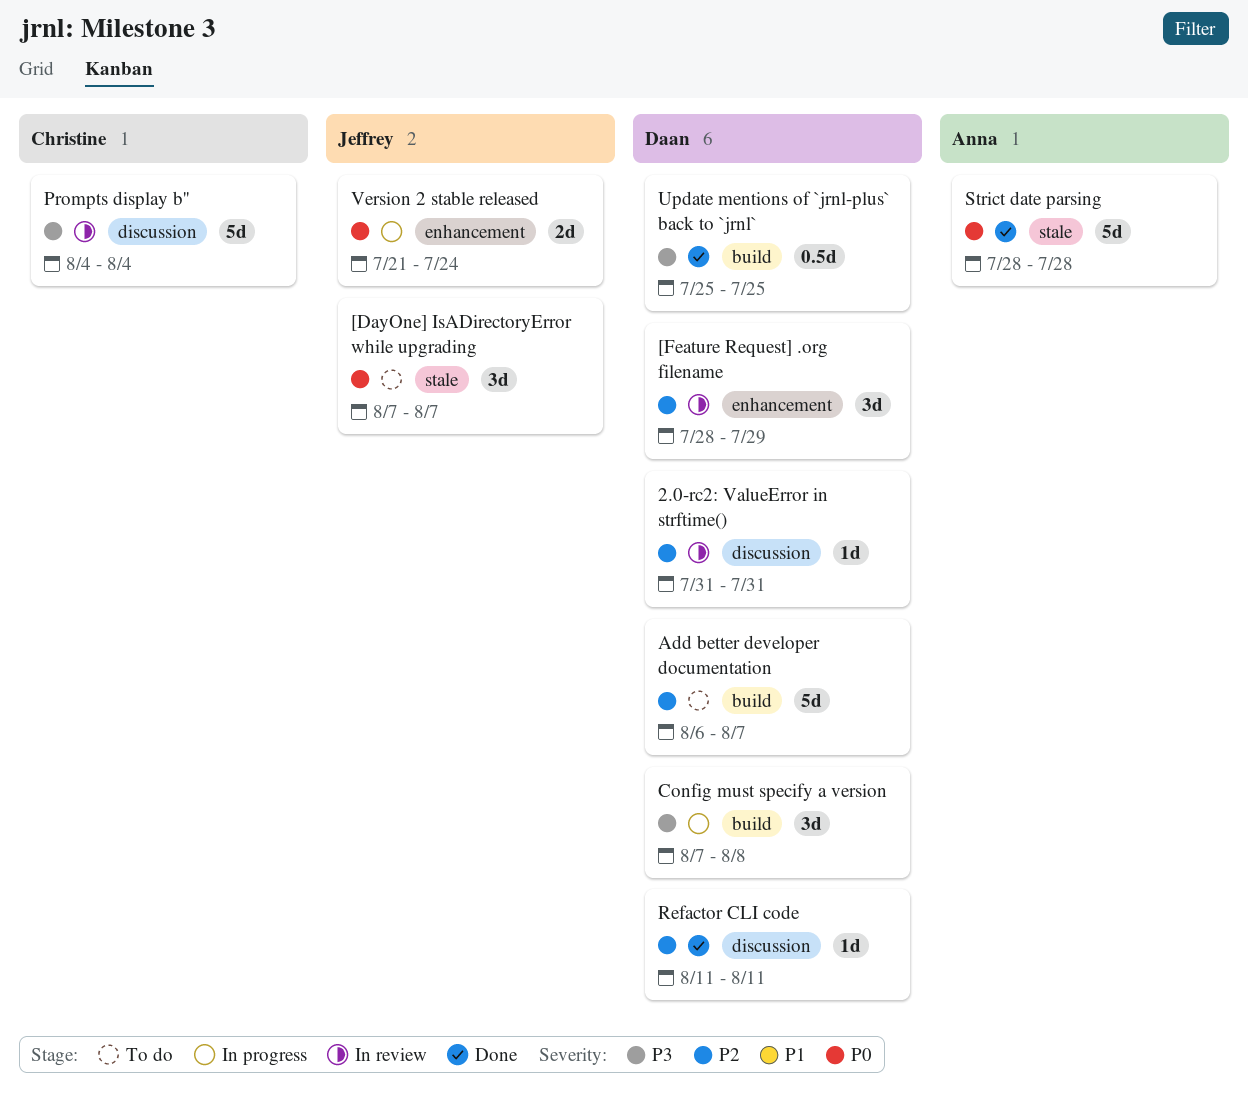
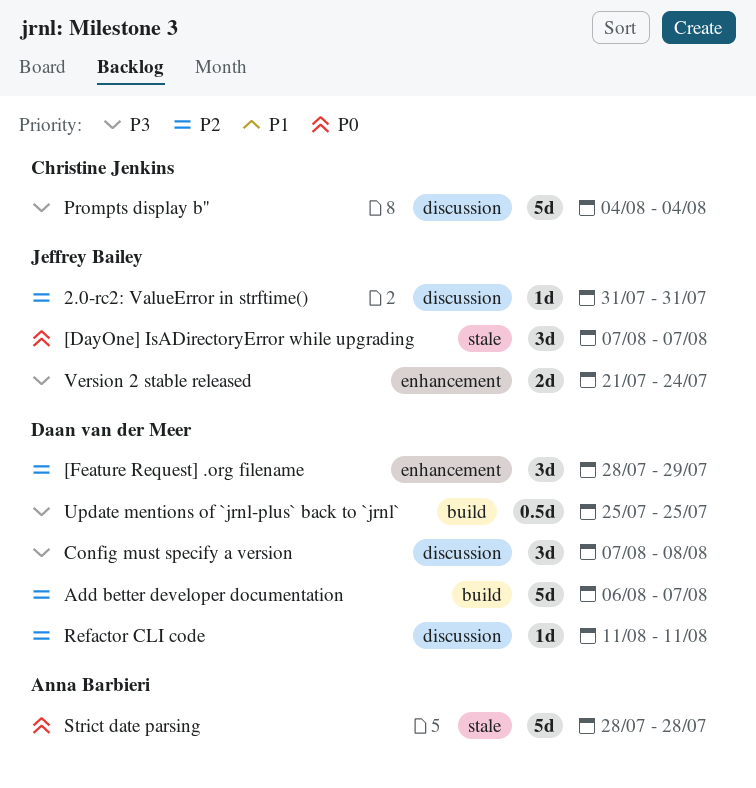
2.0-rc2: ValueError in strftime(), owner: Daan van der Meer -> Jeffrey Bailey
Config must specify a version, label: build -> discussion
Version 2 stable released, priority: P0 -> P3

